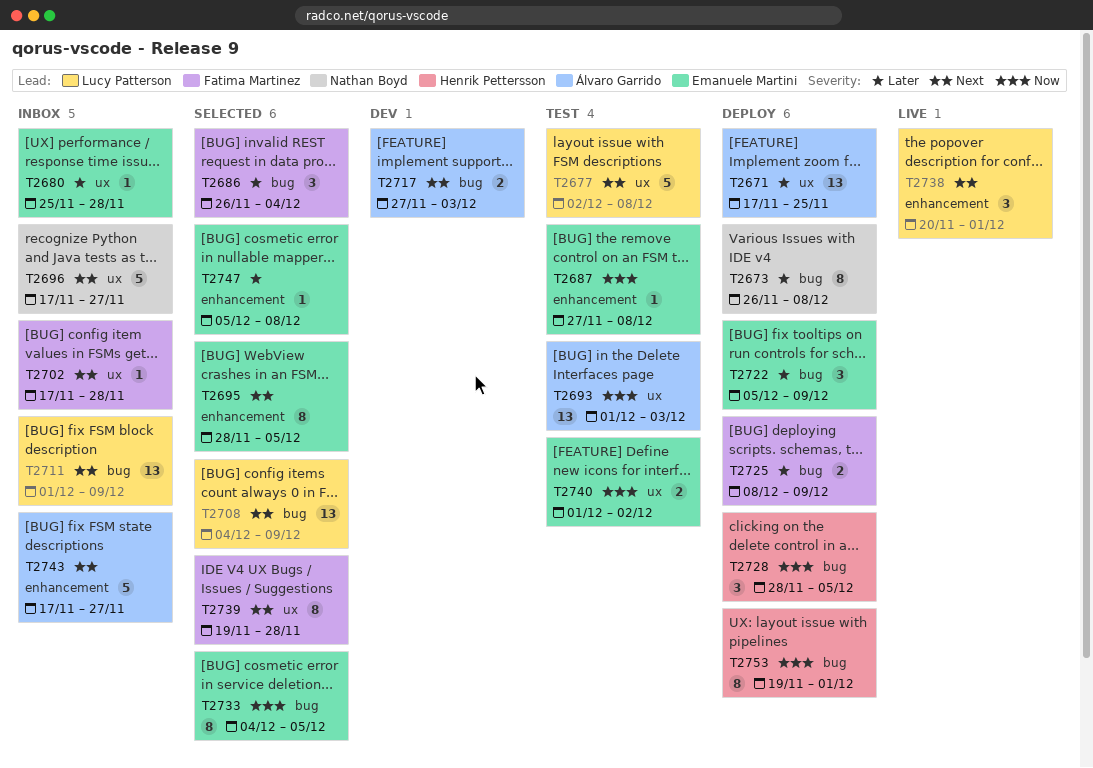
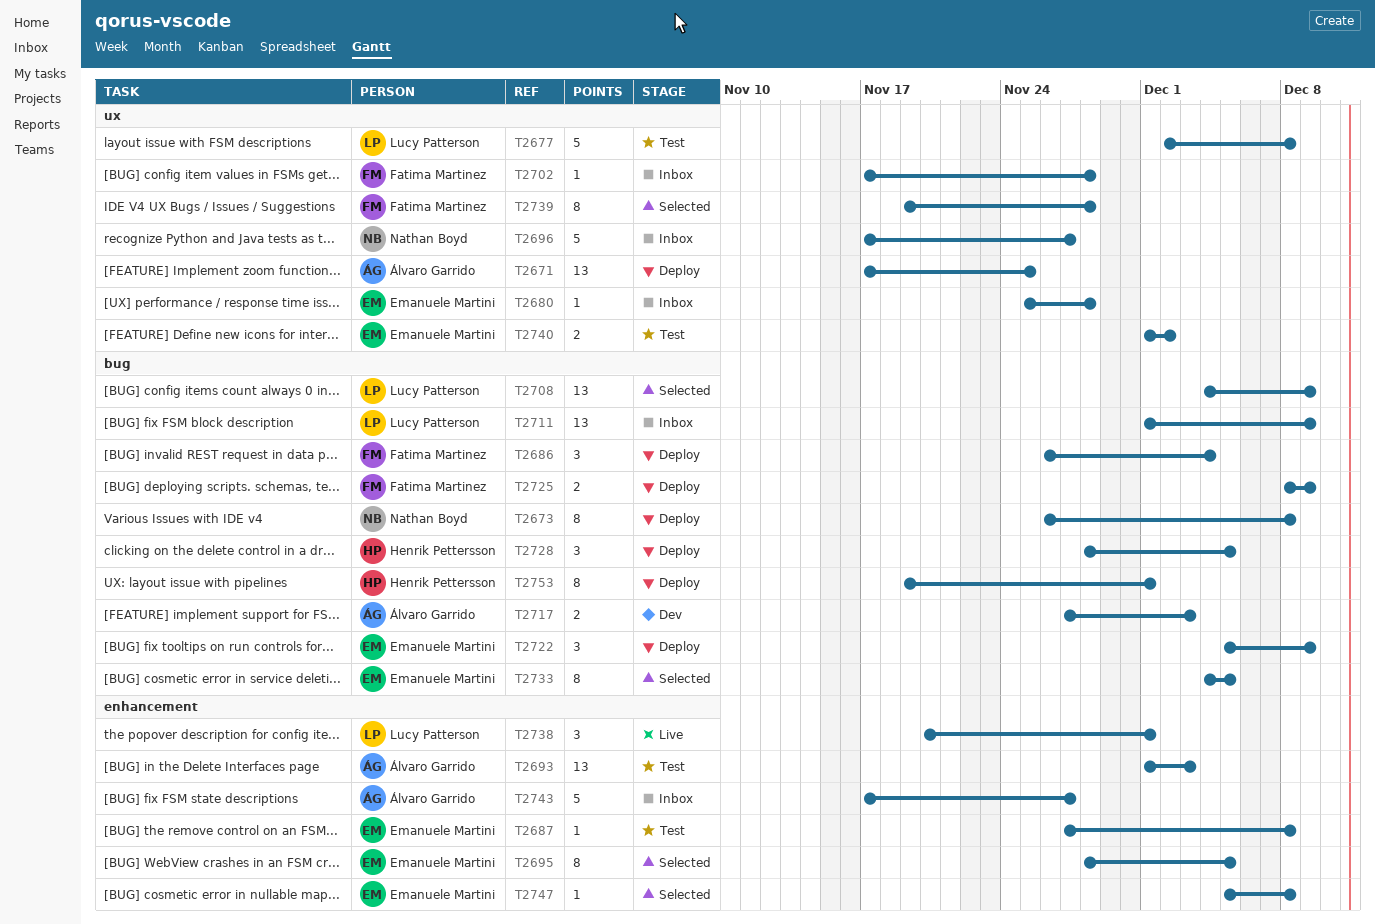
T2686, status: Selected -> Deploy
T2693, label: ux -> enhancement

